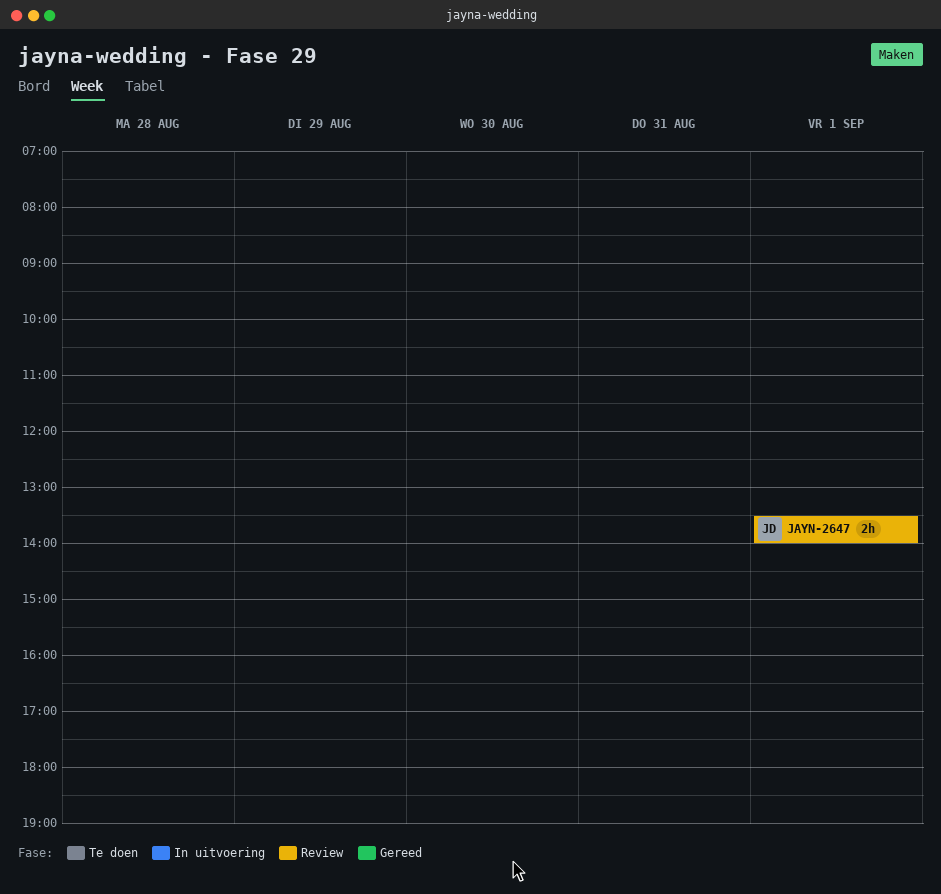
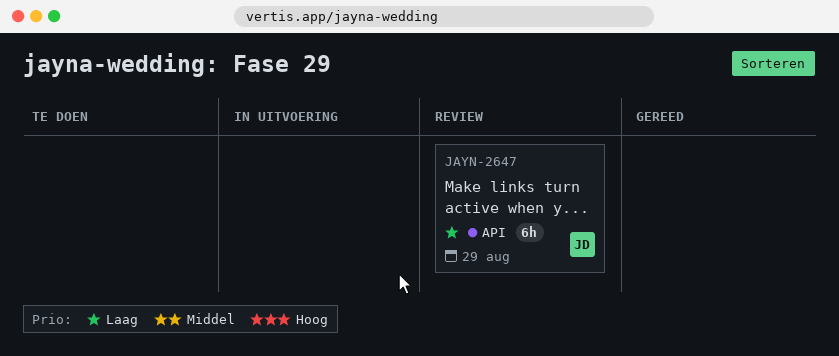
JAYN-2647, estimate: 2h -> 6h
JAYN-2647, day: Sep 1 -> Aug 29

